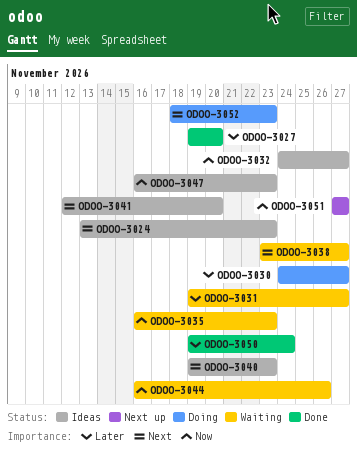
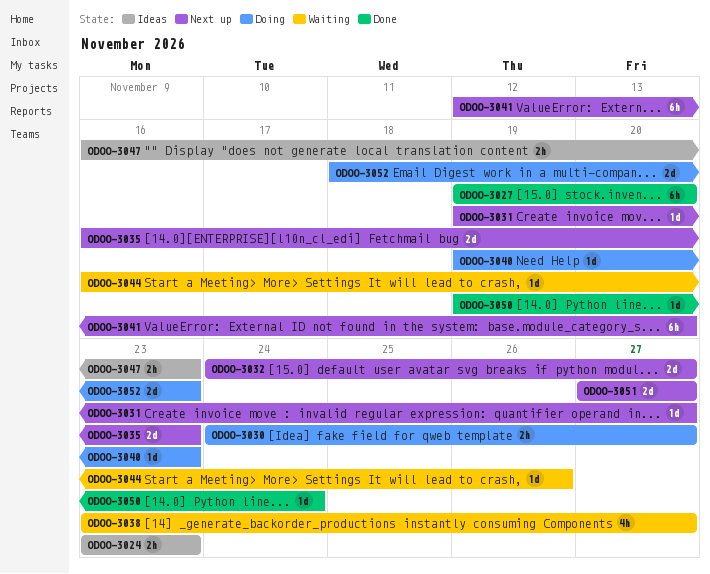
ODOO-3024, start: Nov 13 -> Nov 23
ODOO-3031, status: Waiting -> Next up
ODOO-3032, status: Ideas -> Next up
ODOO-3035, status: Waiting -> Next up
ODOO-3040, status: Ideas -> Doing
ODOO-3041, status: Ideas -> Next up

